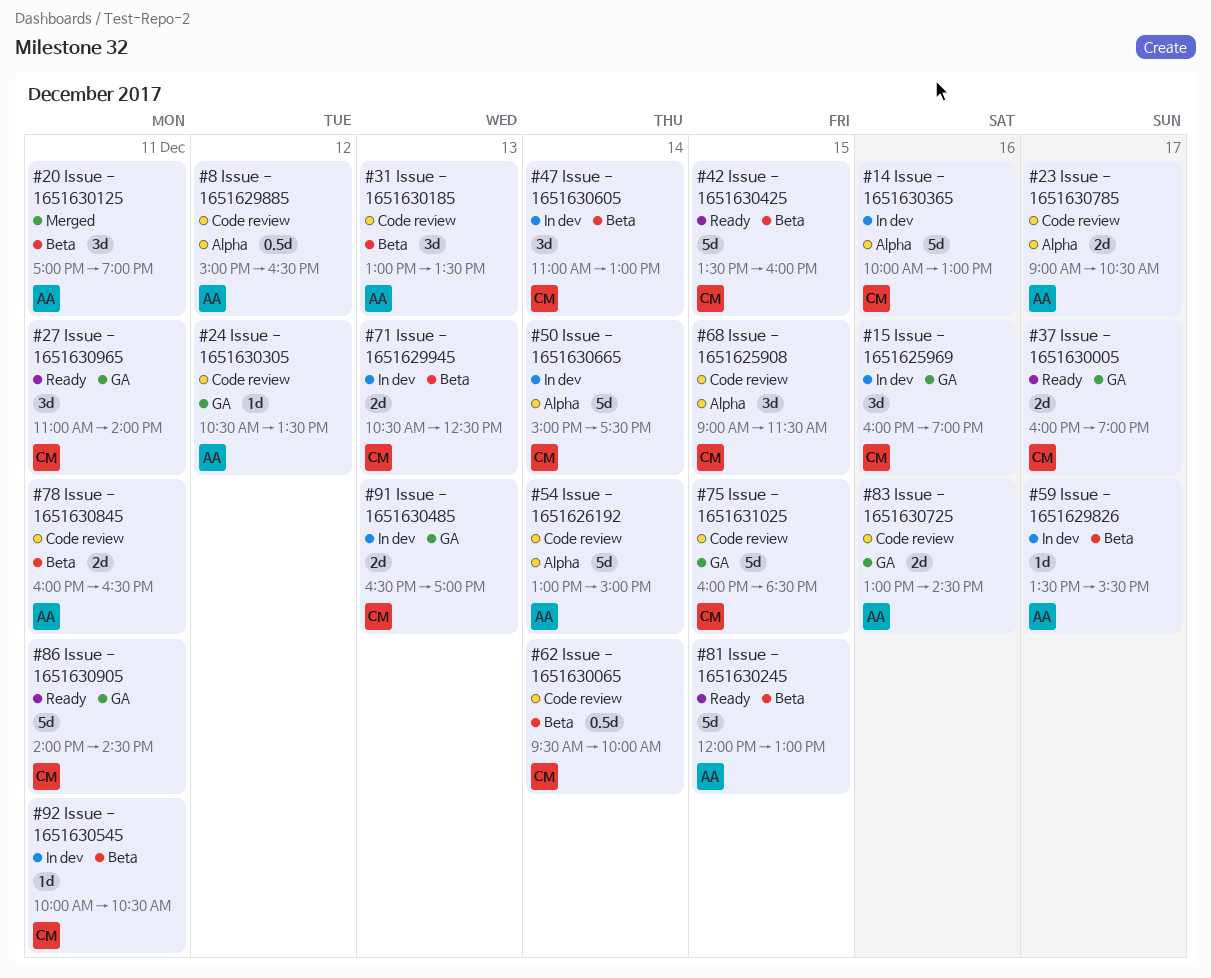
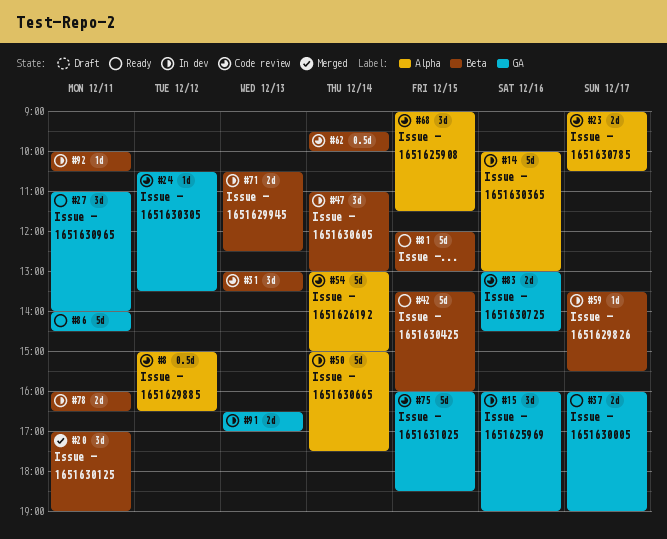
#78, status: Code review -> In dev

